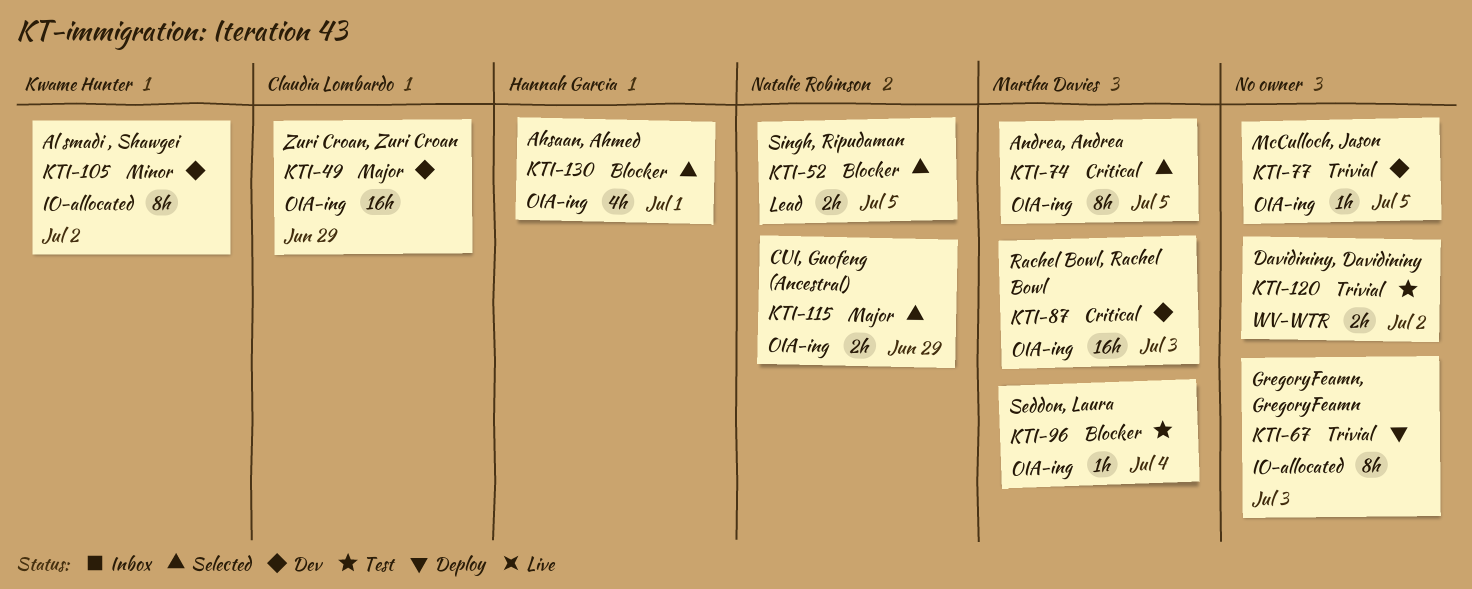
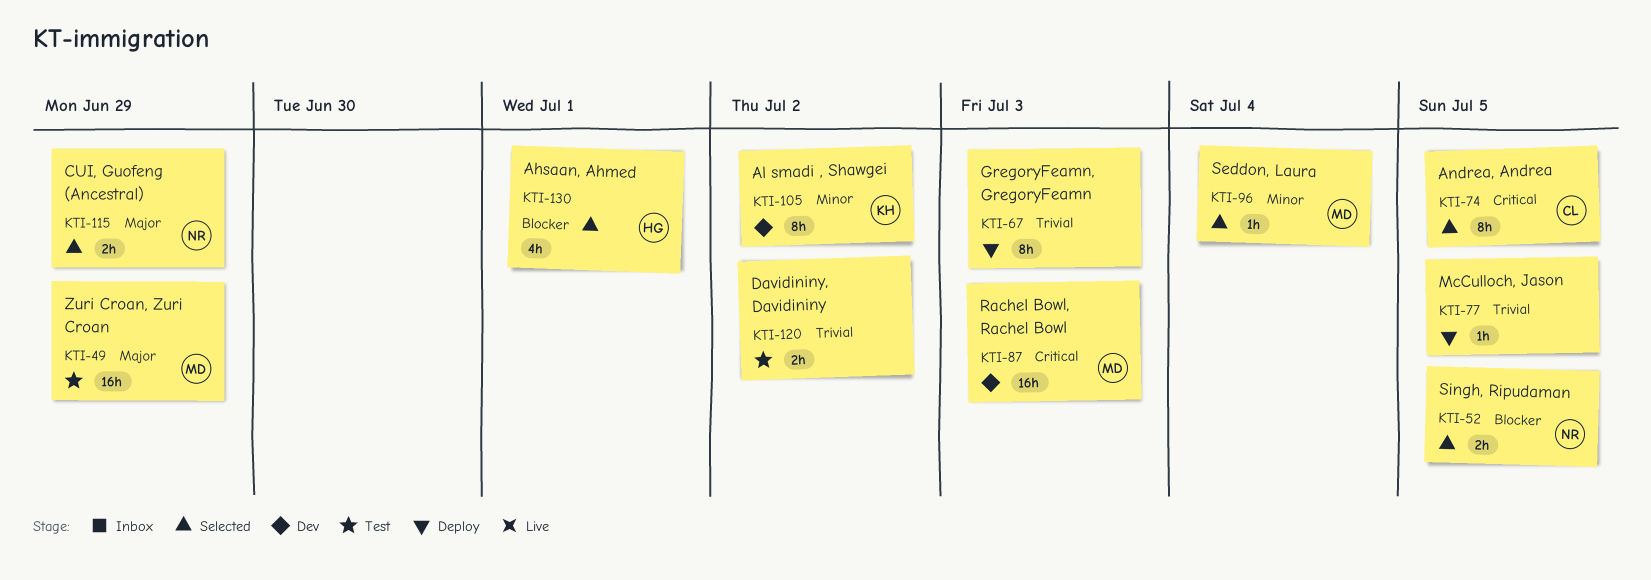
KTI-49, status: Dev -> Test
KTI-49, owner: Claudia Lombardo -> Martha Davies
KTI-74, owner: Martha Davies -> Claudia Lombardo
KTI-77, status: Dev -> Deploy
KTI-96, status: Test -> Selected
KTI-96, priority: Blocker -> Minor

